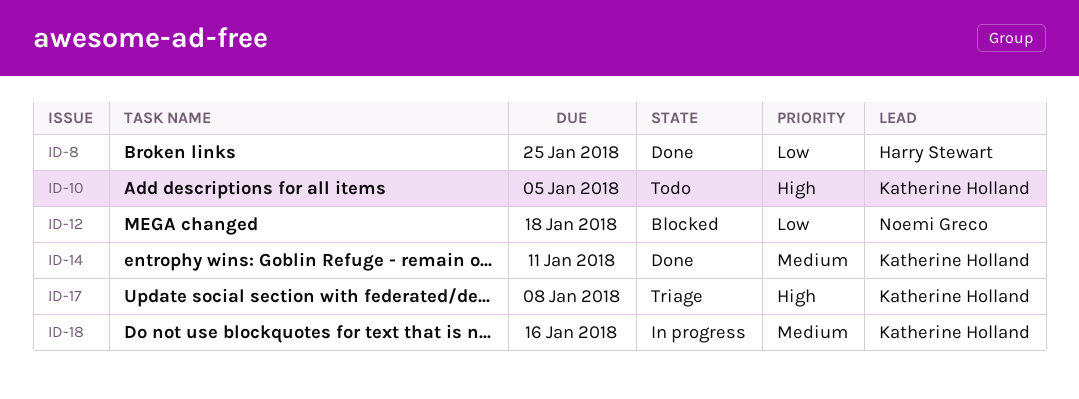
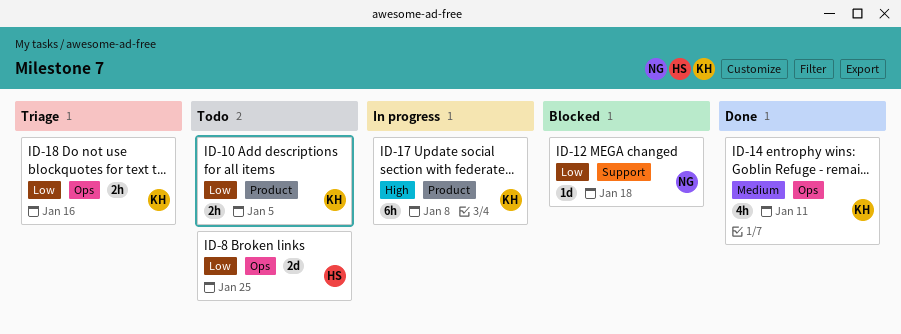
ID-8, status: Done -> Todo
ID-10, priority: High -> Low
ID-17, status: Triage -> In progress
ID-18, status: In progress -> Triage
ID-18, priority: Medium -> Low

